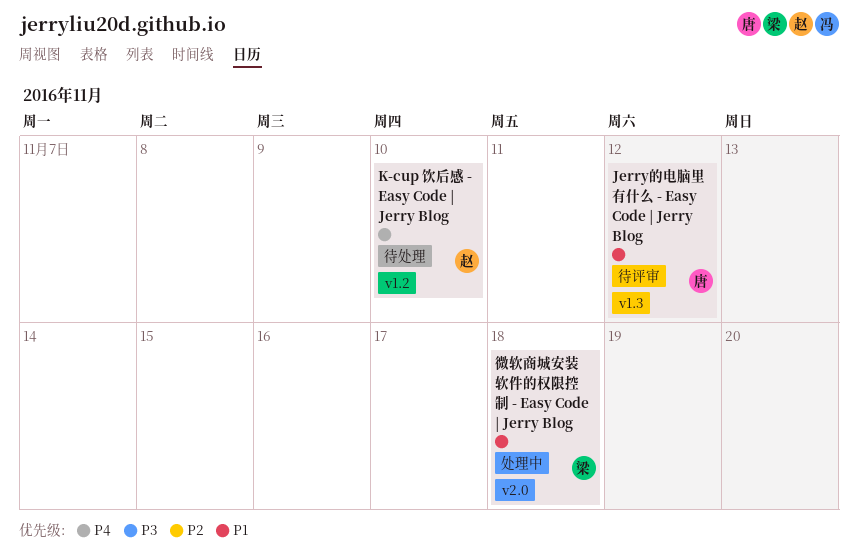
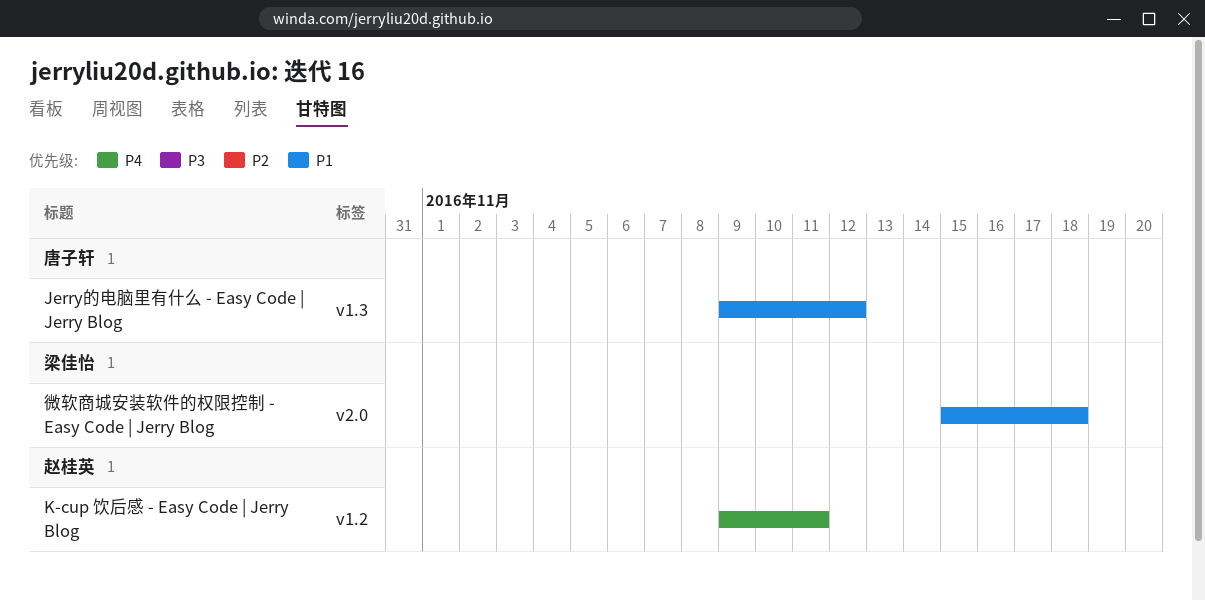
K-cup 饮后感 - Easy Code | Jerry Blog, due: Nov 10 -> Nov 11

